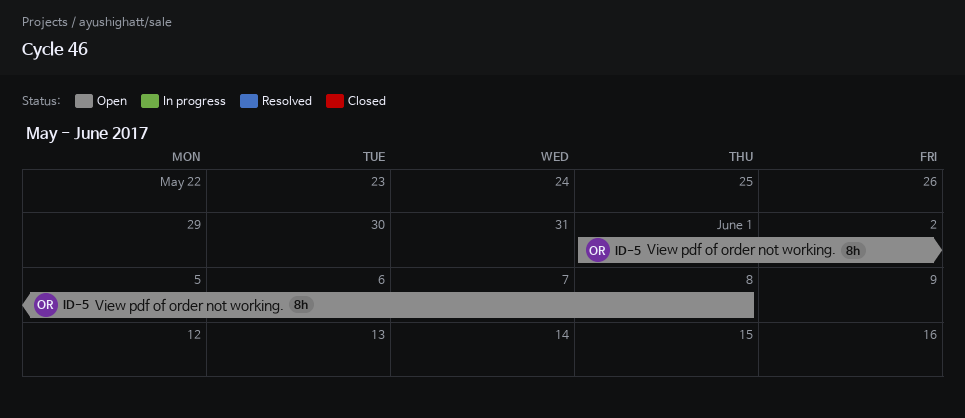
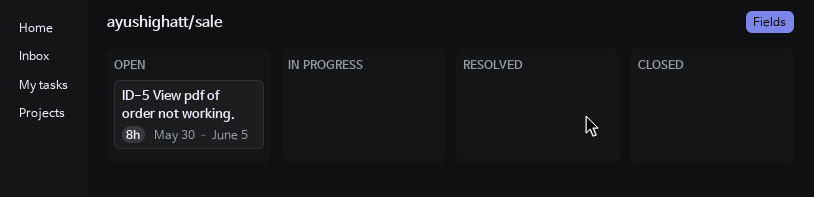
ID-5, start: Jun 1 -> May 30
ID-5, due: Jun 8 -> Jun 5

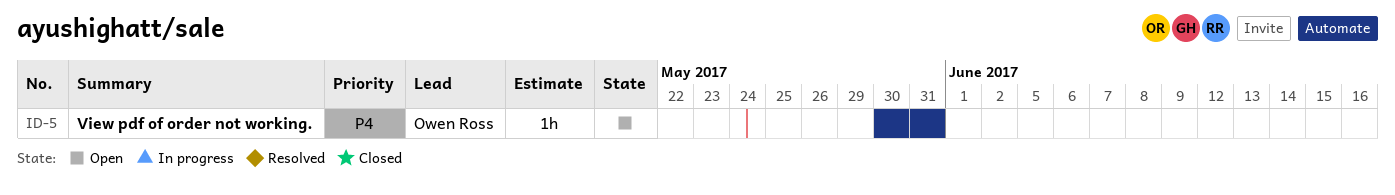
ID-5, estimate: 8h -> 1h
ID-5, due: Jun 5 -> May 31

